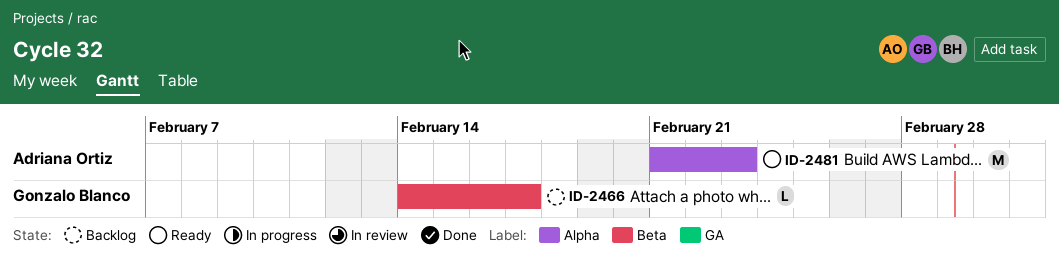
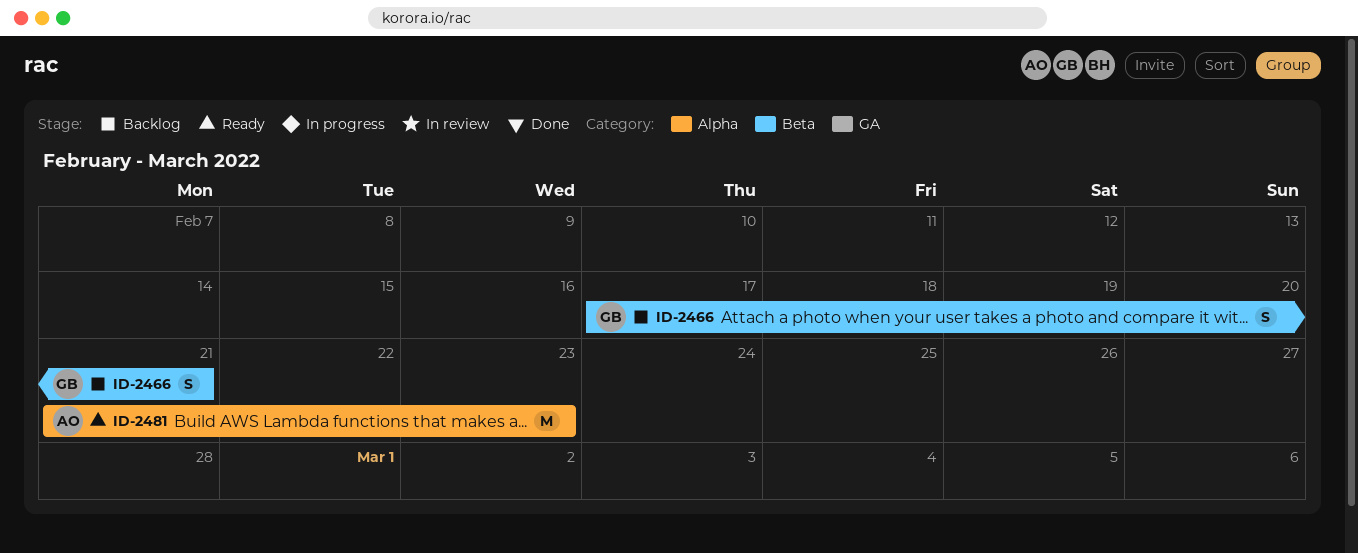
ID-2466, estimate: L -> S
ID-2466, start: Feb 14 -> Feb 17
ID-2466, due: Feb 17 -> Feb 21

